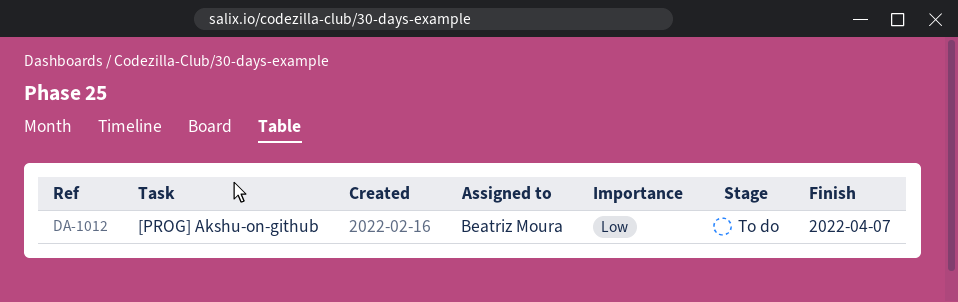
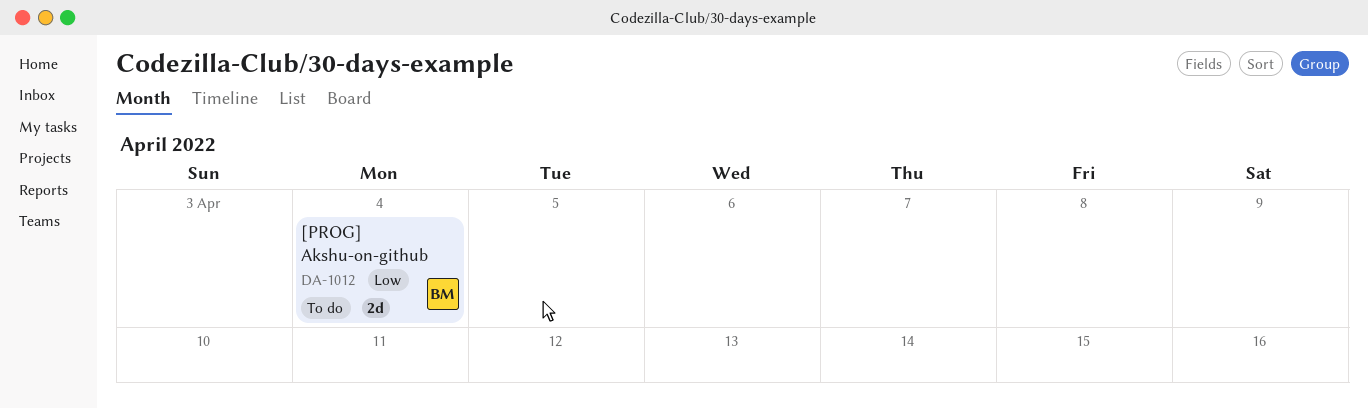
DA-1012, due: Apr 7 -> Apr 4

